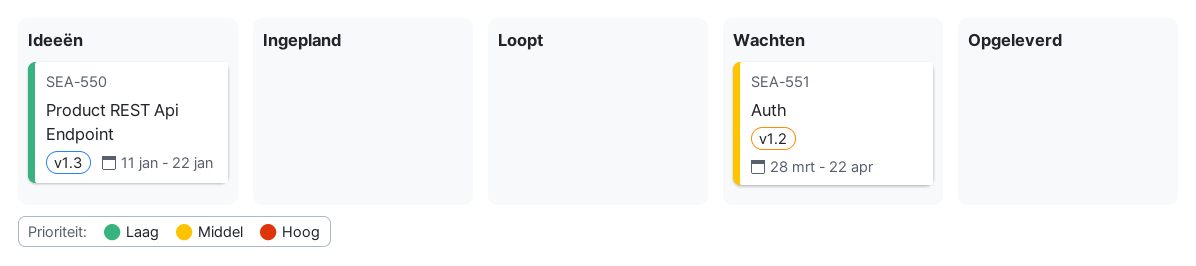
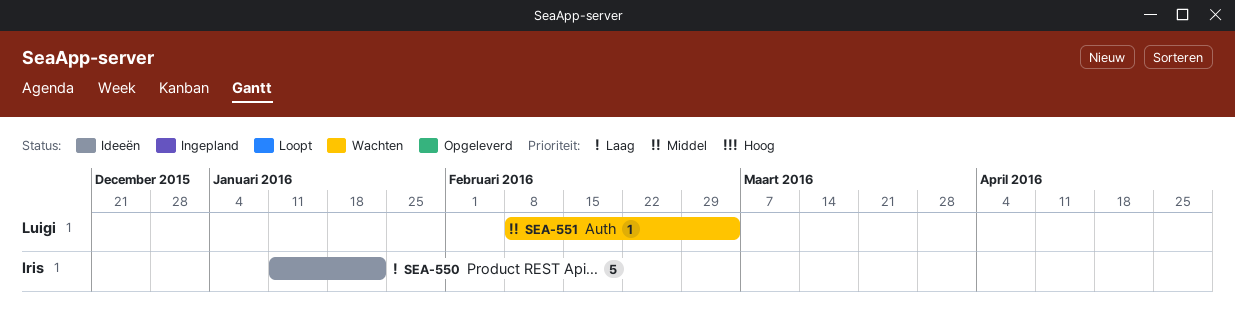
SEA-551, start: Mar 28 -> Feb 8
SEA-551, due: Apr 22 -> Mar 4

